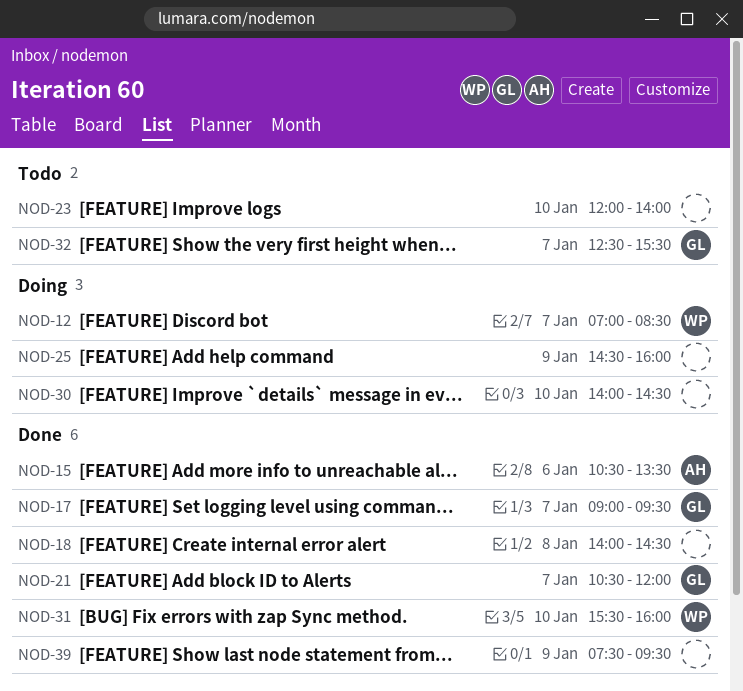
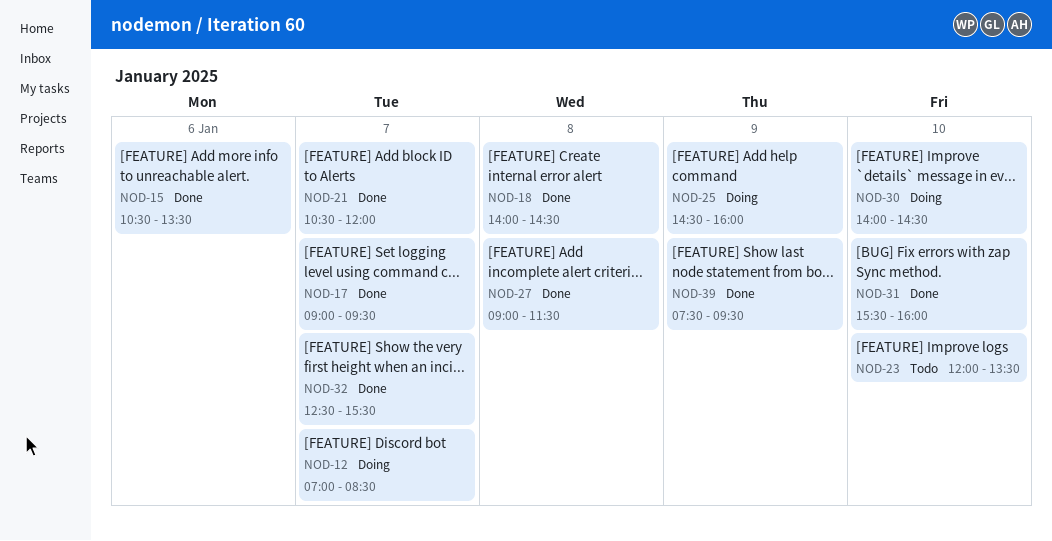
NOD-23, ends: 14:00 -> 13:30
NOD-27: none -> present
NOD-32, status: Todo -> Done

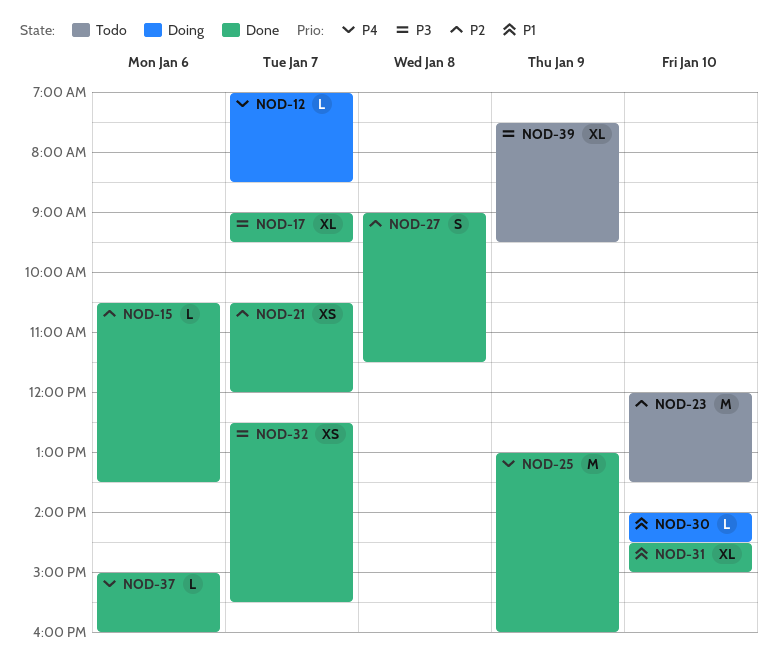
NOD-18: present -> none
NOD-25, status: Doing -> Done
NOD-25, begins: 14:30 -> 13:00
NOD-31, begins: 15:30 -> 14:30
NOD-31, ends: 16:00 -> 15:00
NOD-37: none -> present
NOD-39, status: Done -> Todo

